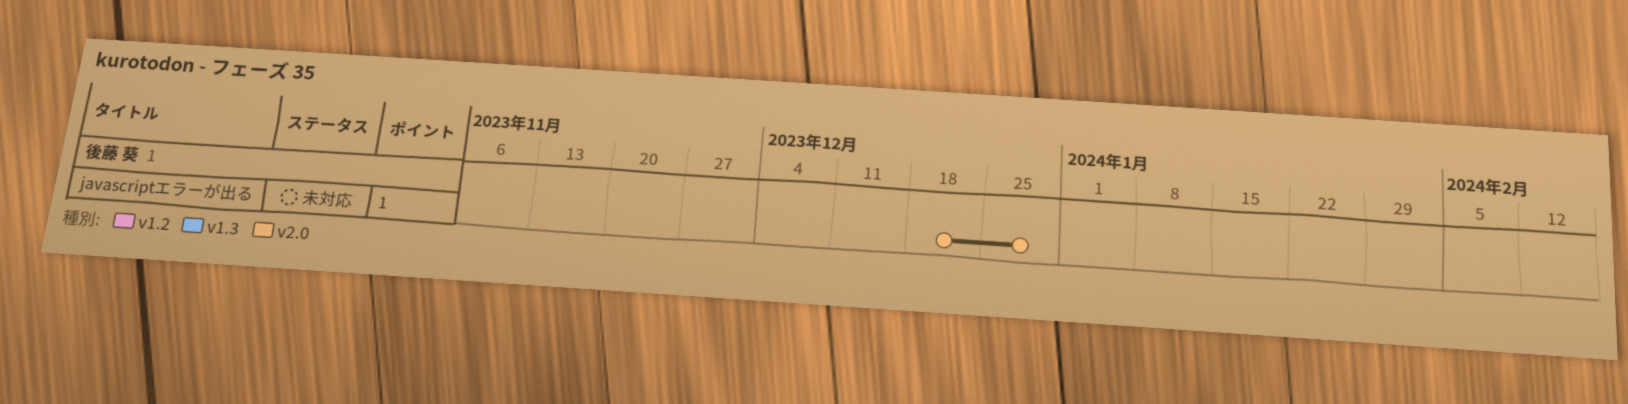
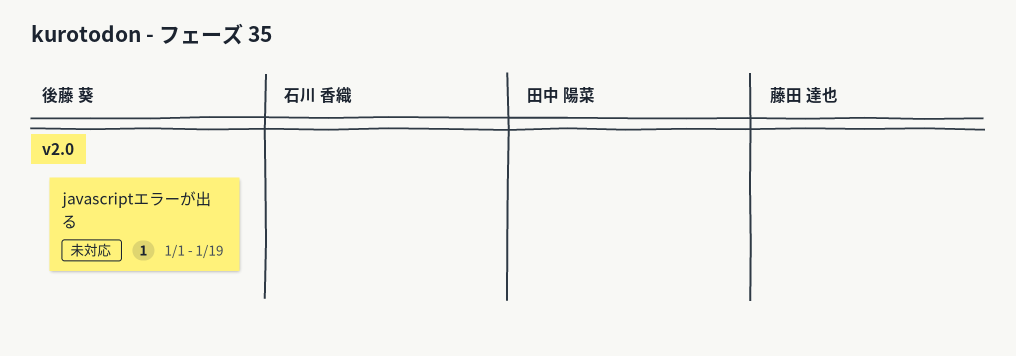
javascriptエラーが出る, start: Dec 18 -> Jan 1
javascriptエラーが出る, due: Dec 29 -> Jan 19

